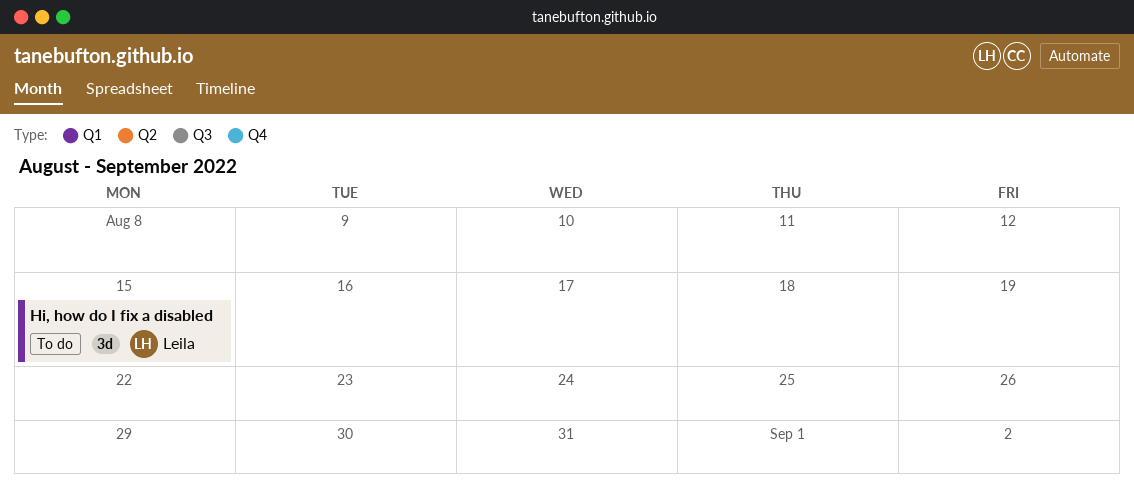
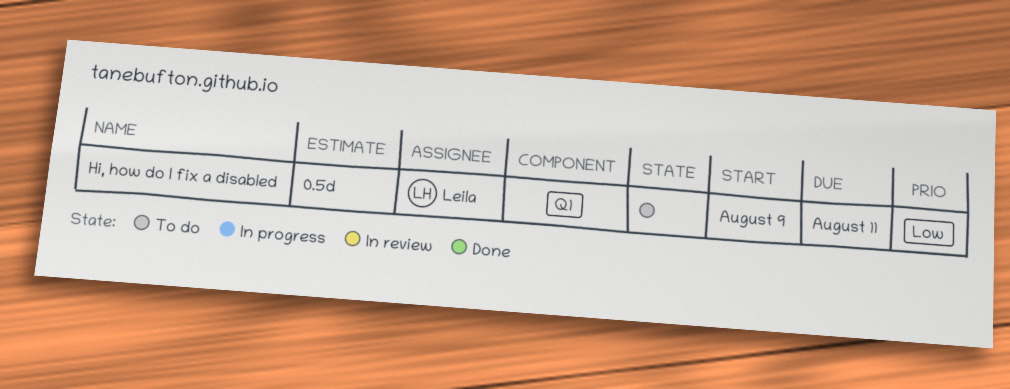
Hi, how do I fix a disabled, estimate: 3d -> 0.5d
Hi, how do I fix a disabled, due: Aug 15 -> Aug 11

